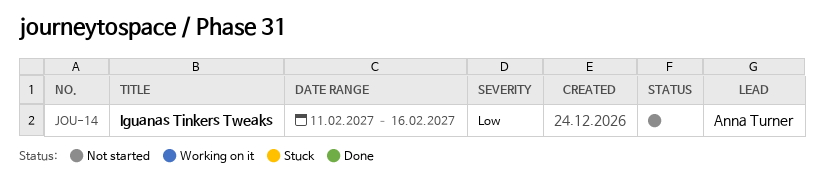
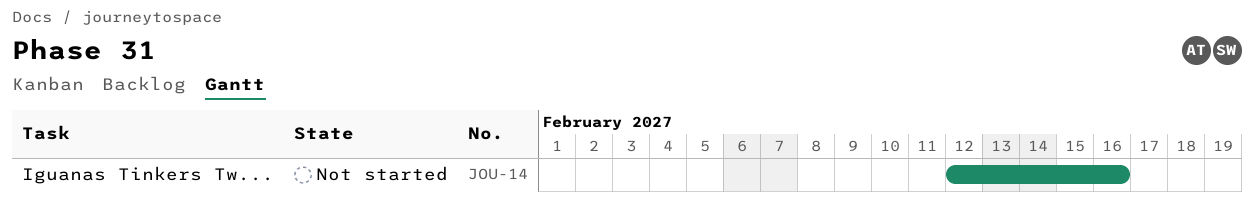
JOU-14, start: Feb 11 -> Feb 12

